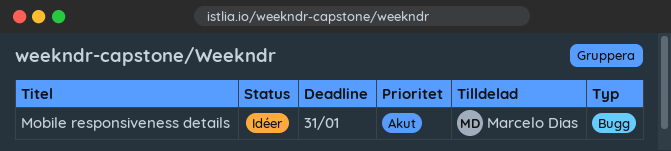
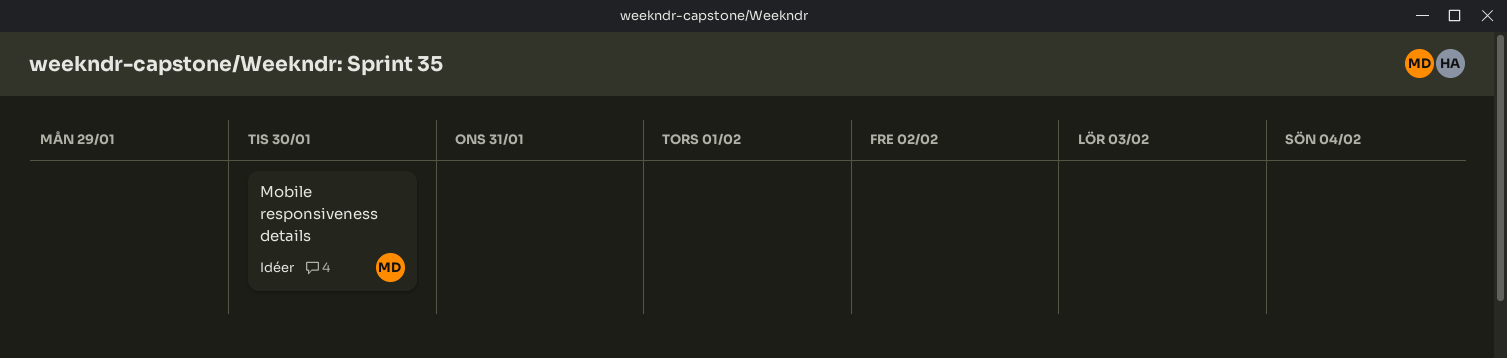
Mobile responsiveness details, due: Jan 31 -> Jan 30

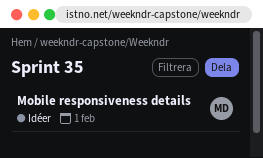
Mobile responsiveness details, due: Jan 30 -> Feb 1

